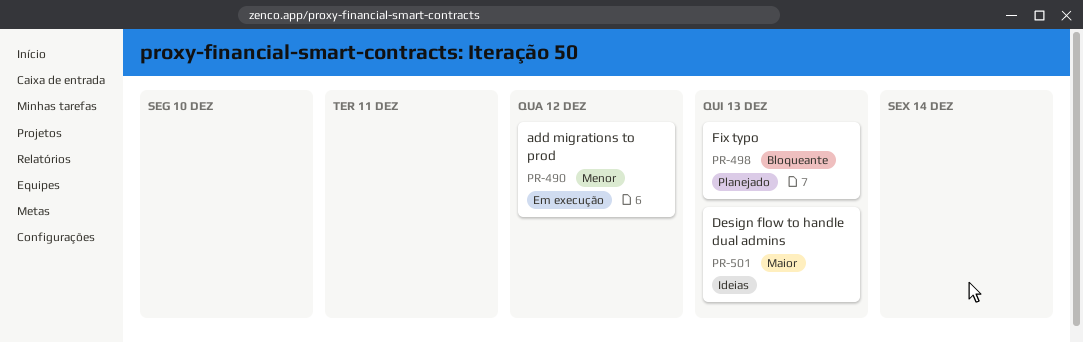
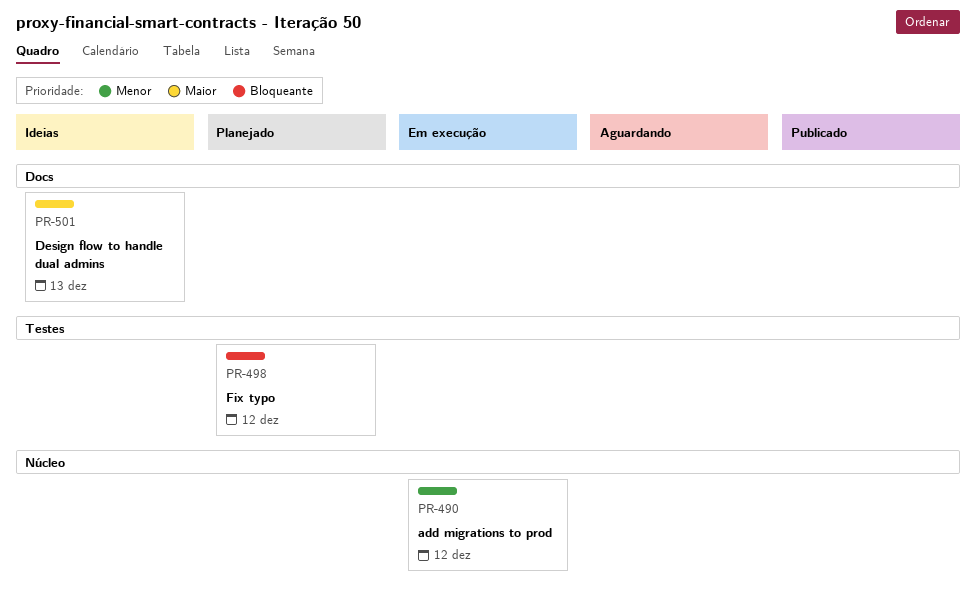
PR-498, due: Dec 13 -> Dec 12

